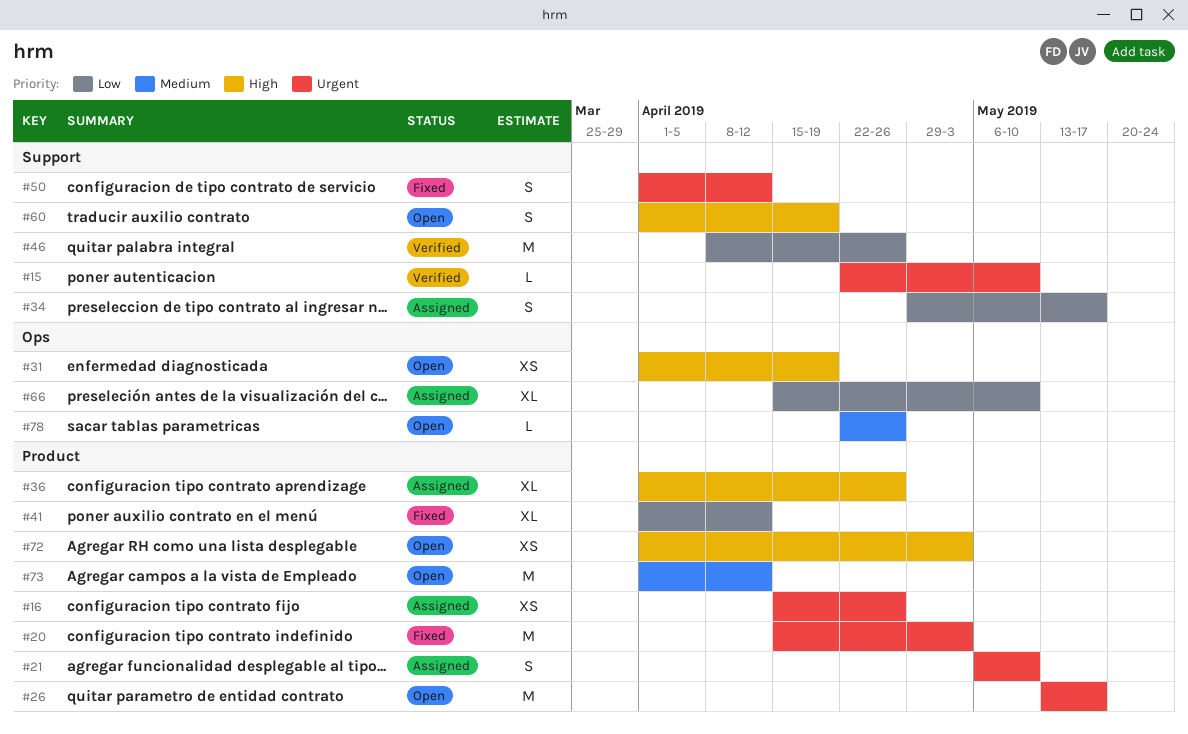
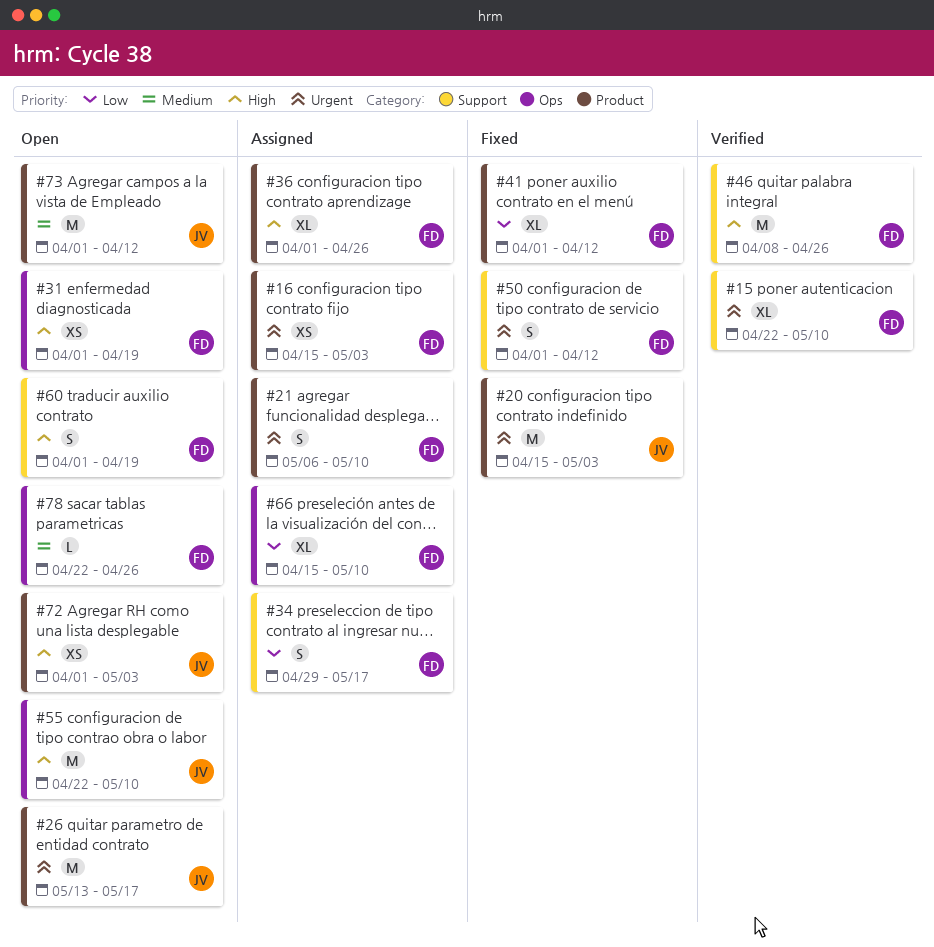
#15, estimate: L -> XL
#16, due: Apr 26 -> May 3
#46, priority: Low -> High
#55: none -> present

